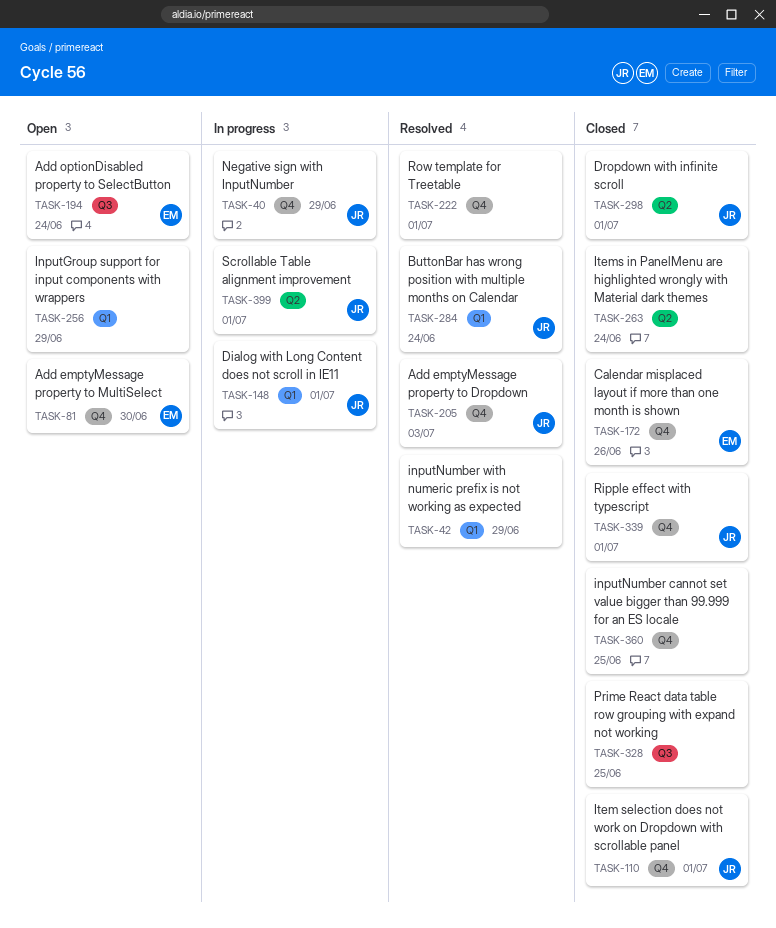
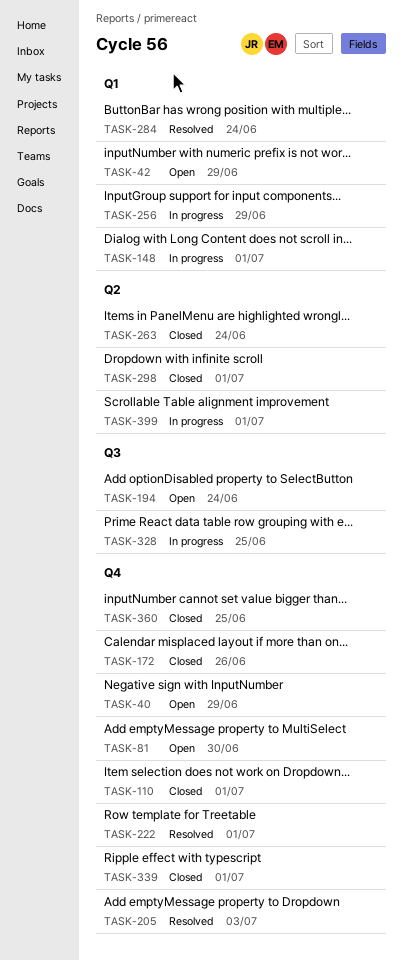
TASK-40, status: In progress -> Open
TASK-42, status: Resolved -> Open
TASK-256, status: Open -> In progress
TASK-328, status: Closed -> In progress

